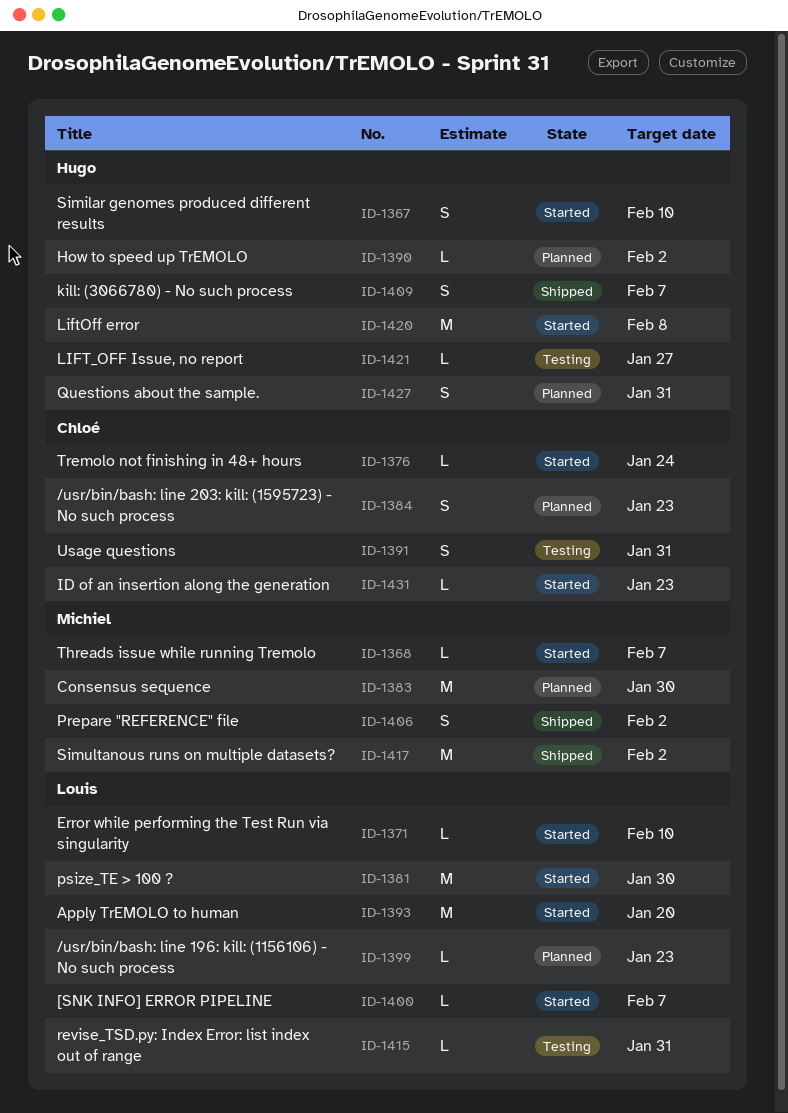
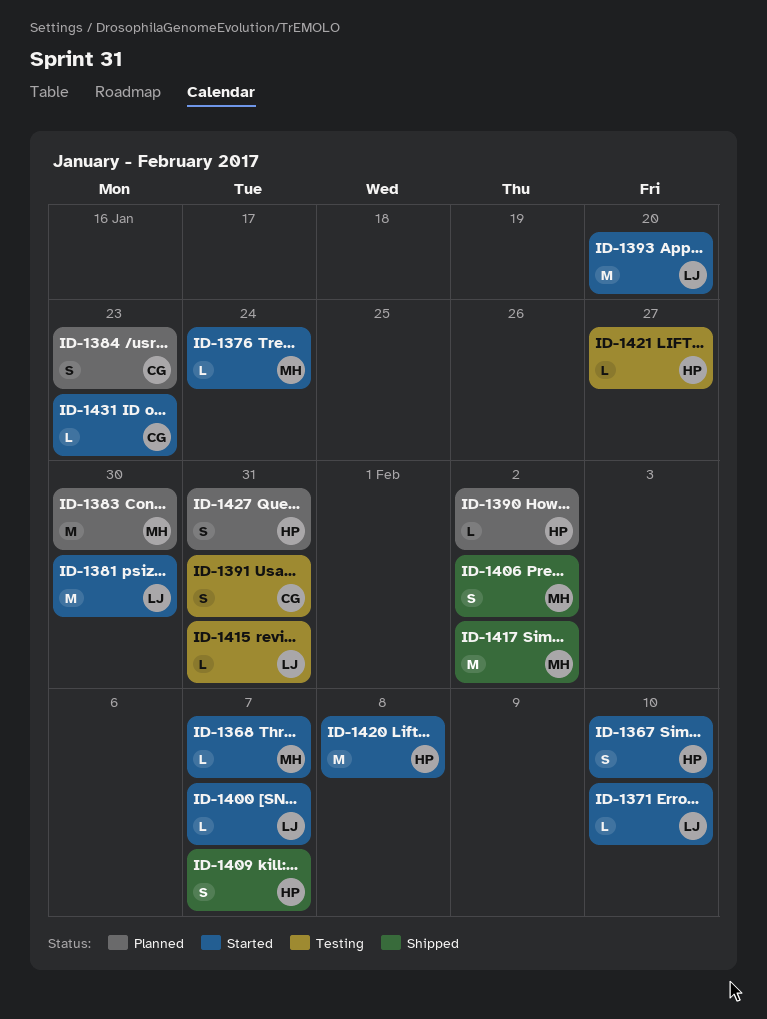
ID-1376, owner: Chloé -> Michiel
ID-1399: present -> none

